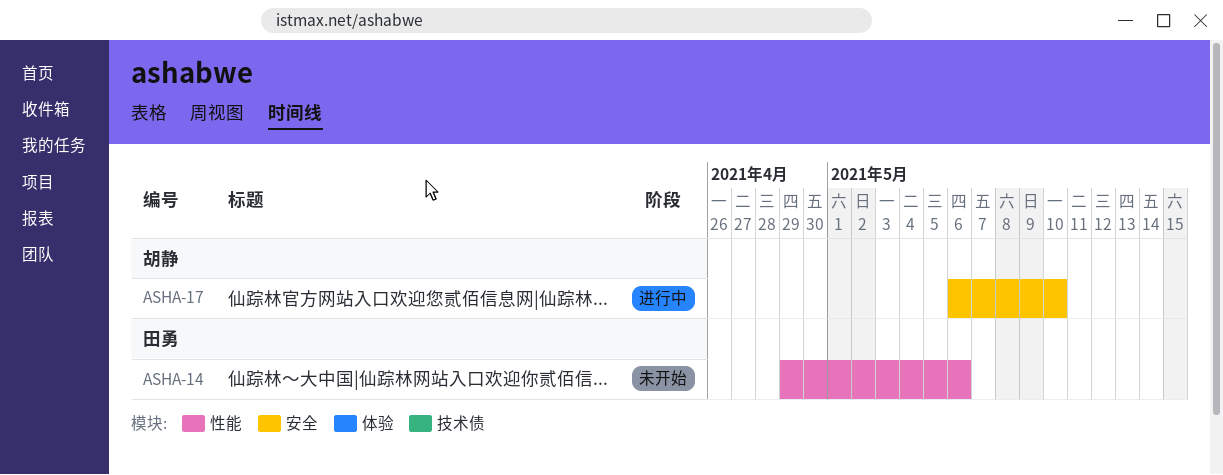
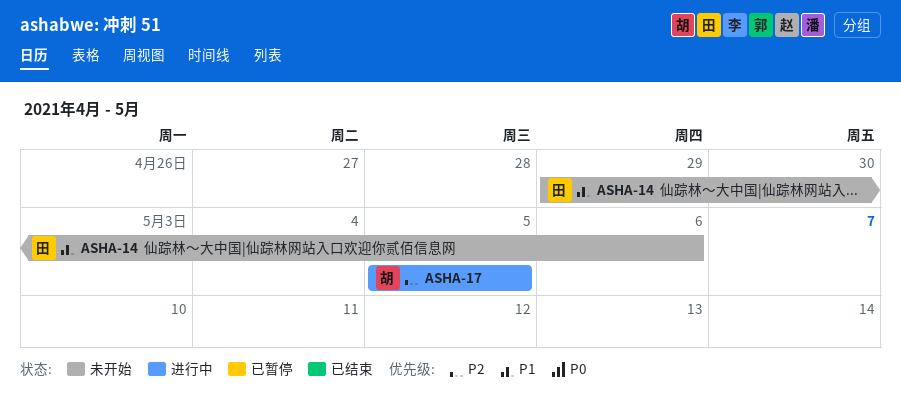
ASHA-17, start: May 6 -> May 5
ASHA-17, due: May 10 -> May 5

